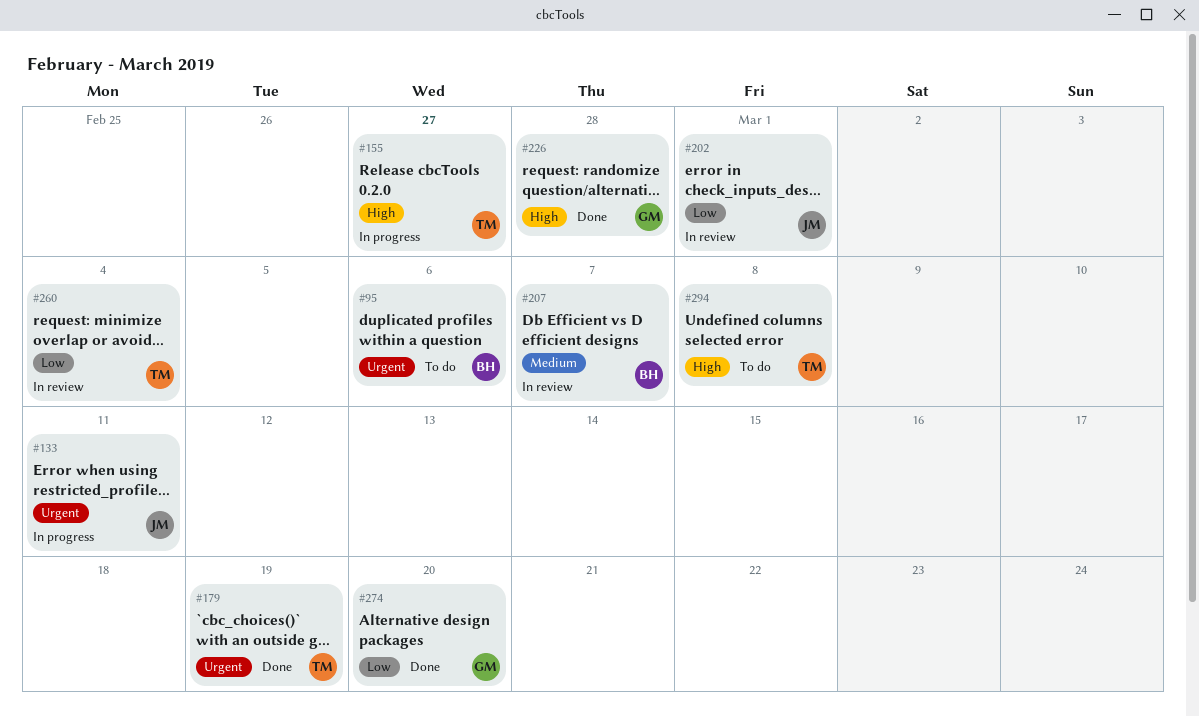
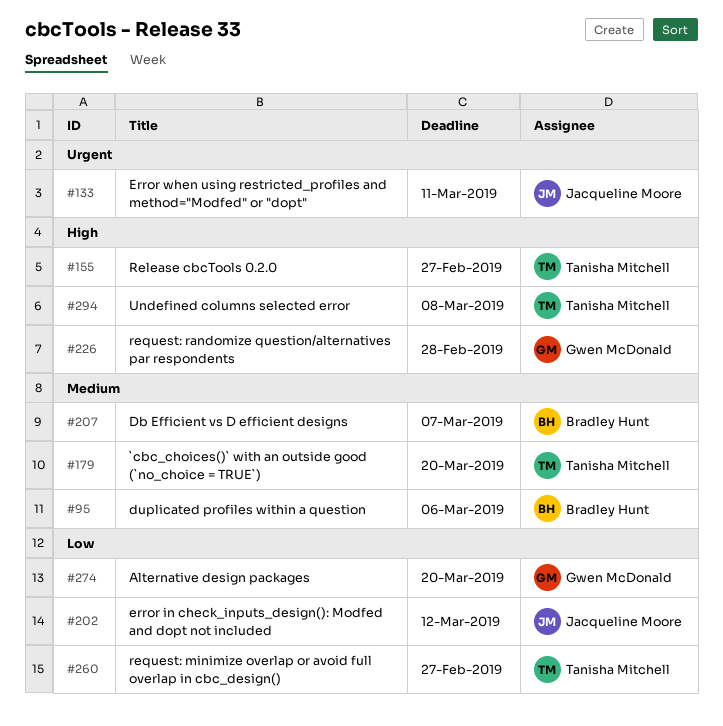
#95, priority: Urgent -> Medium
#179, priority: Urgent -> Medium
#179, due: Mar 19 -> Mar 20
#202, due: Mar 1 -> Mar 12
#260, due: Mar 4 -> Feb 27

